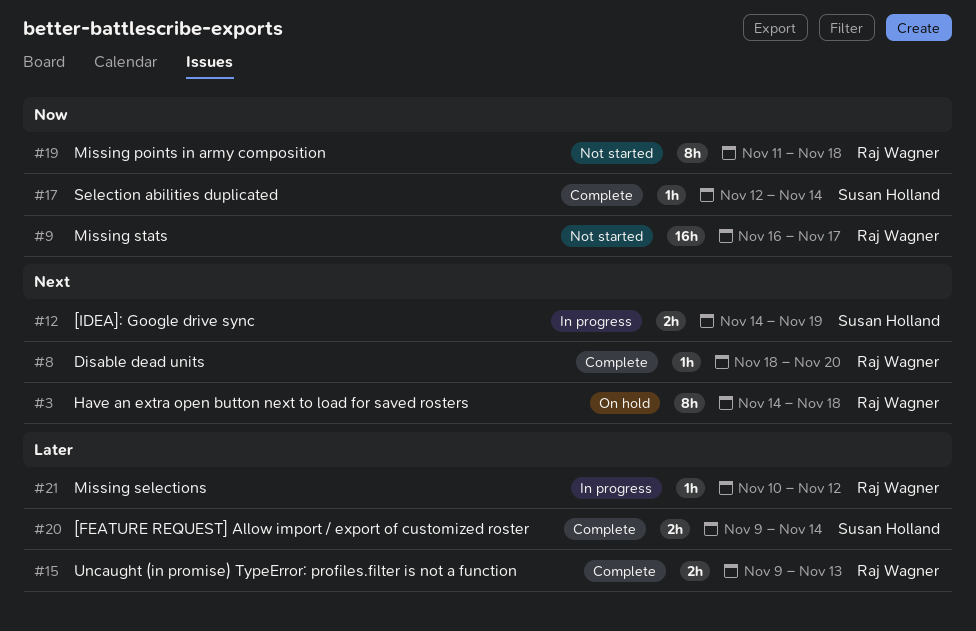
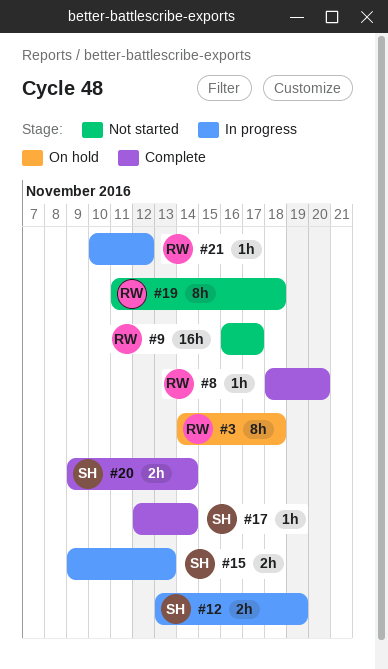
#12, start: Nov 14 -> Nov 13
#15, status: Complete -> In progress
#15, owner: Raj Wagner -> Susan Holland

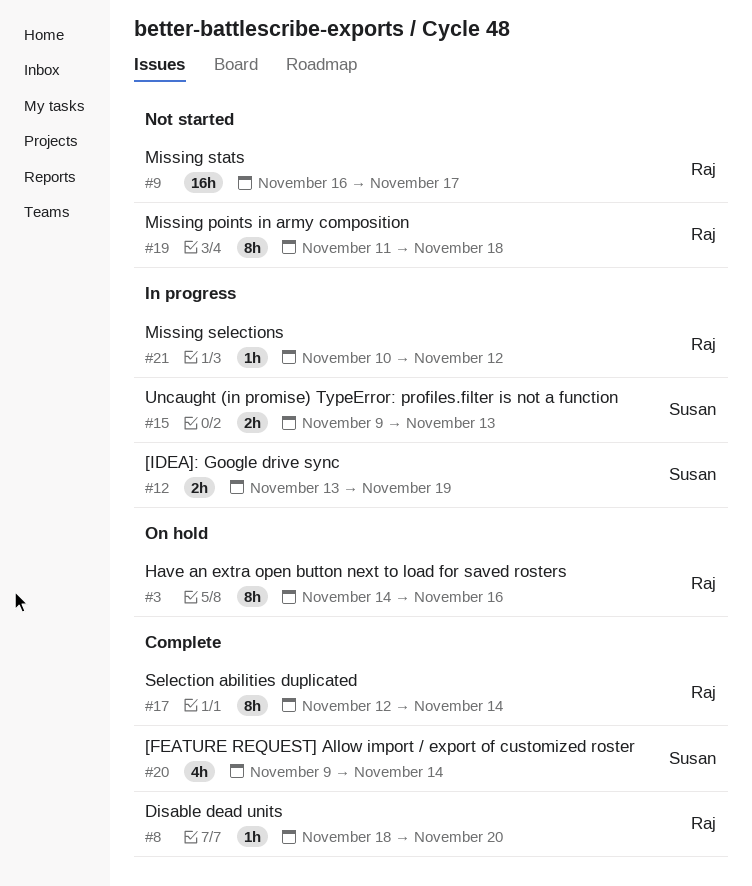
#3, due: Nov 18 -> Nov 16
#17, owner: Susan -> Raj
#17, estimate: 1h -> 8h
#20, estimate: 2h -> 4h

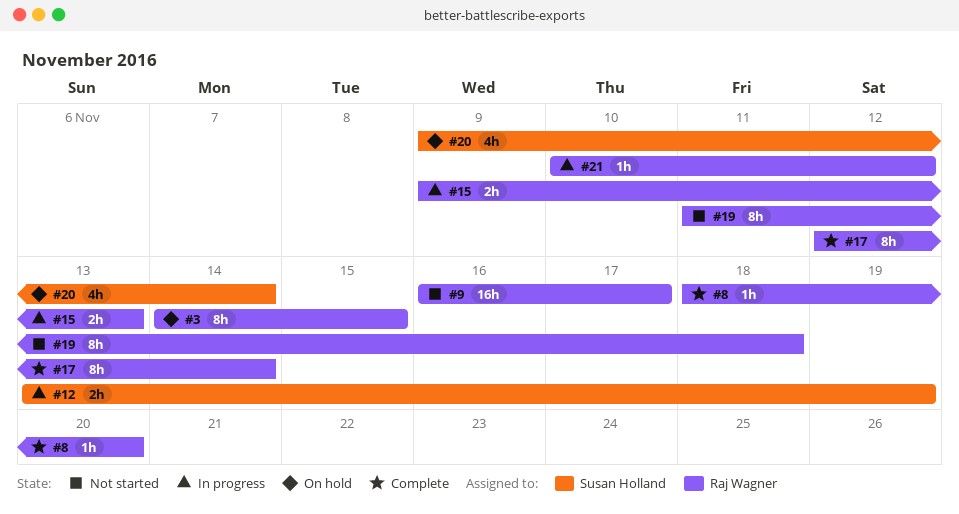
#3, due: Nov 16 -> Nov 15
#15, owner: Susan Holland -> Raj Wagner
#20, status: Complete -> On hold

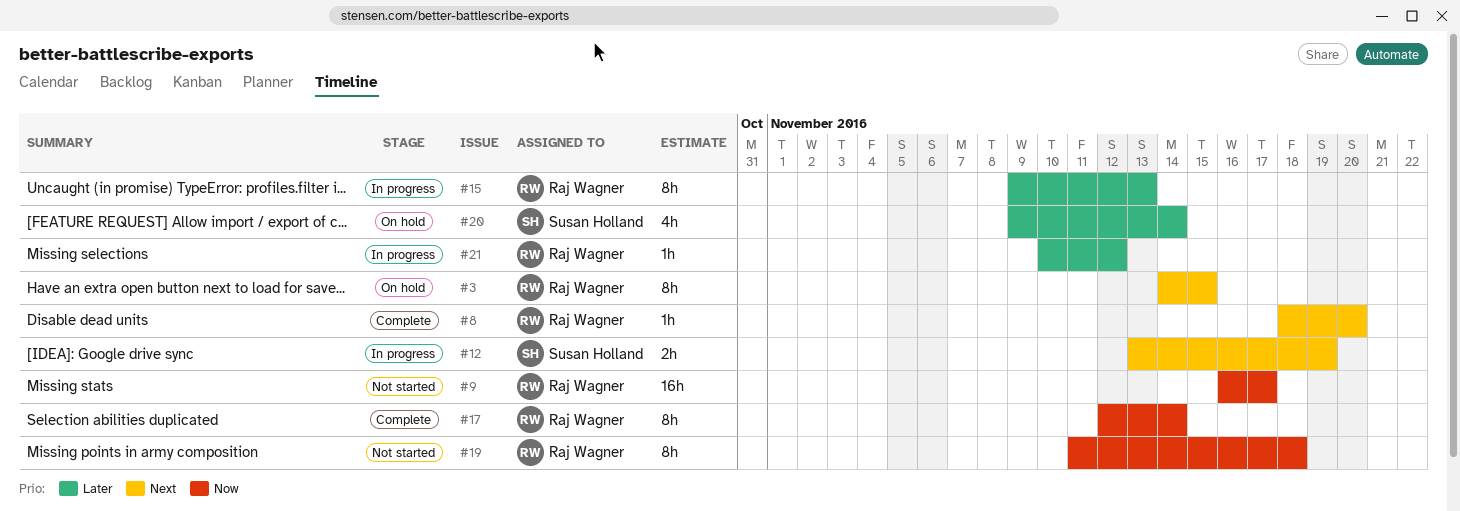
#15, estimate: 2h -> 8h

